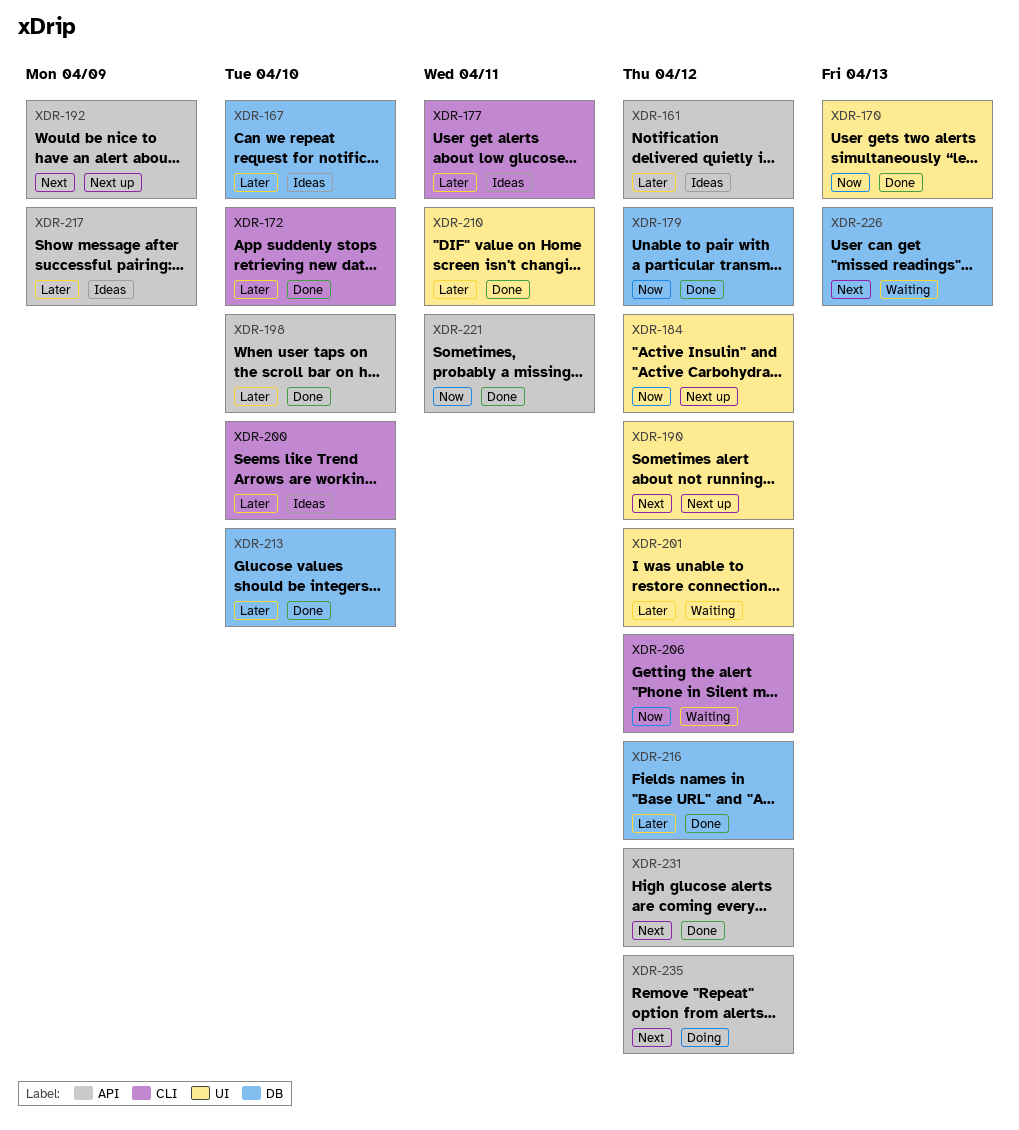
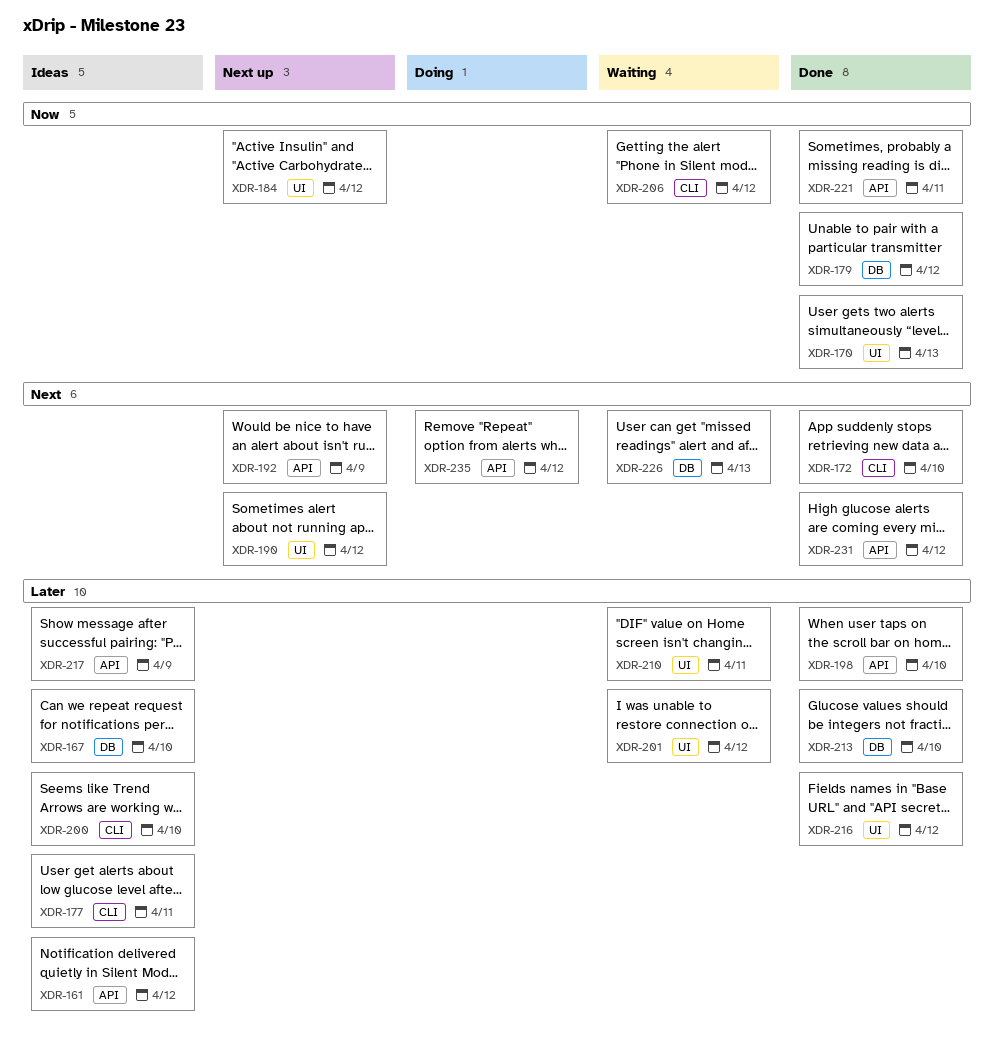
XDR-172, priority: Later -> Next
XDR-210, status: Done -> Waiting
XDR-216, label: DB -> UI

